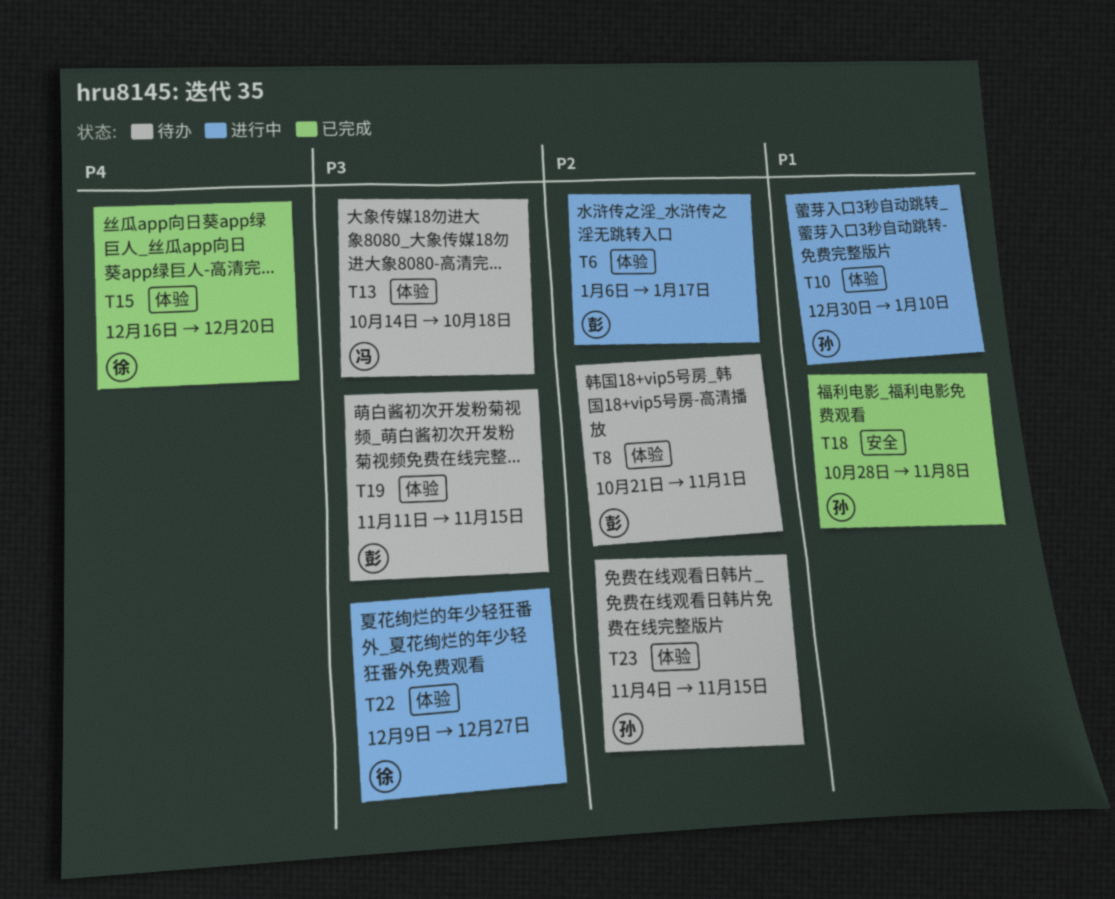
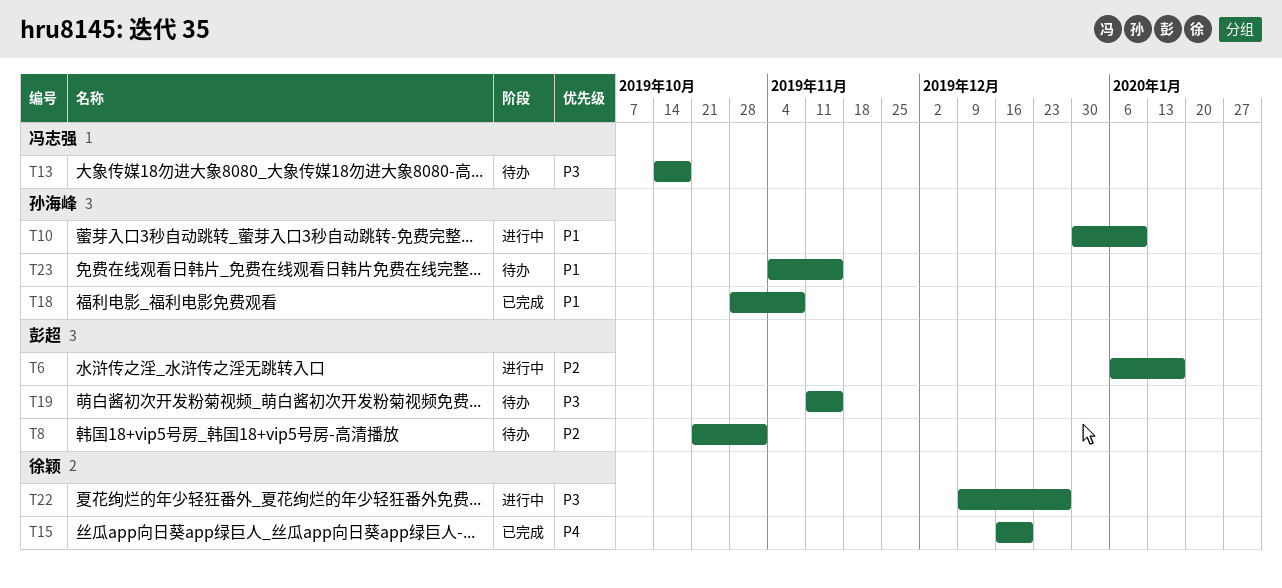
T23, priority: P2 -> P1

